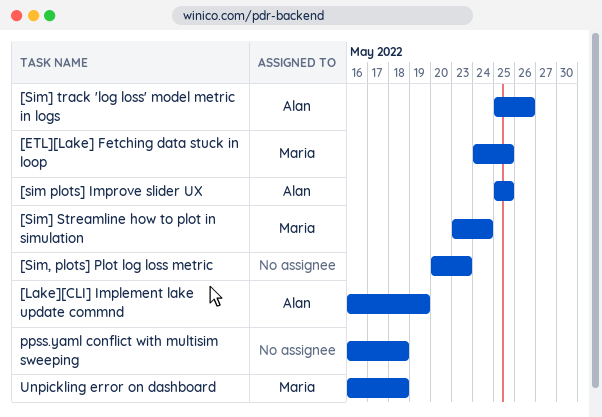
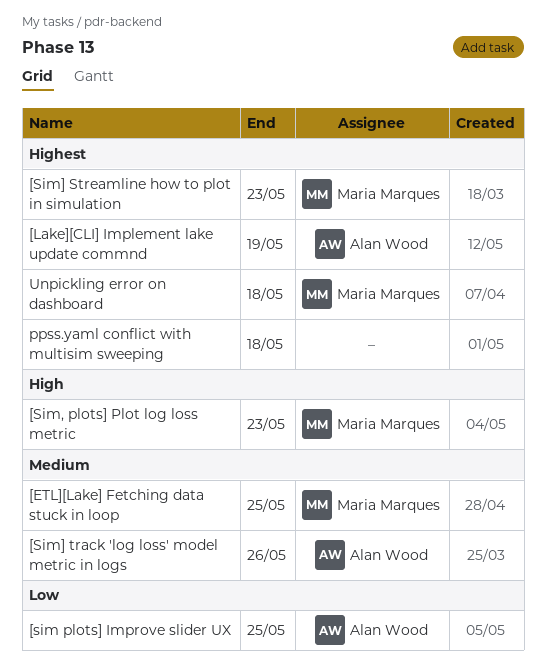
[Sim, plots] Plot log loss metric, owner: none -> Maria Marques
[Sim] Streamline how to plot in simulation, due: May 24 -> May 23

